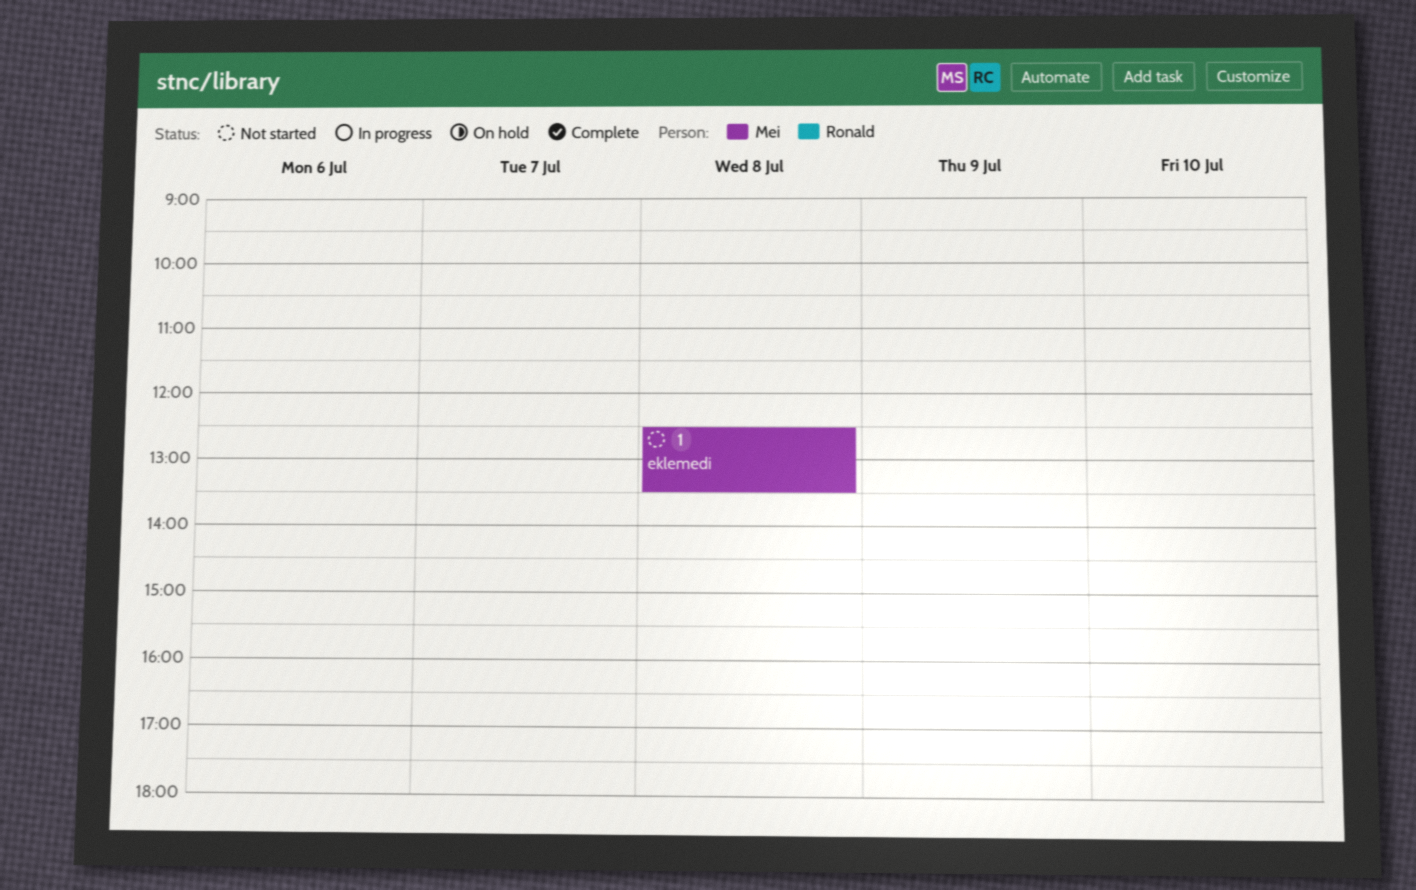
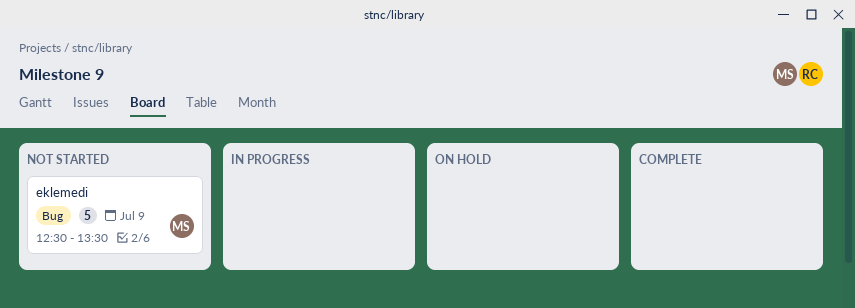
eklemedi, estimate: 1 -> 5
eklemedi, day: Jul 8 -> Jul 9

